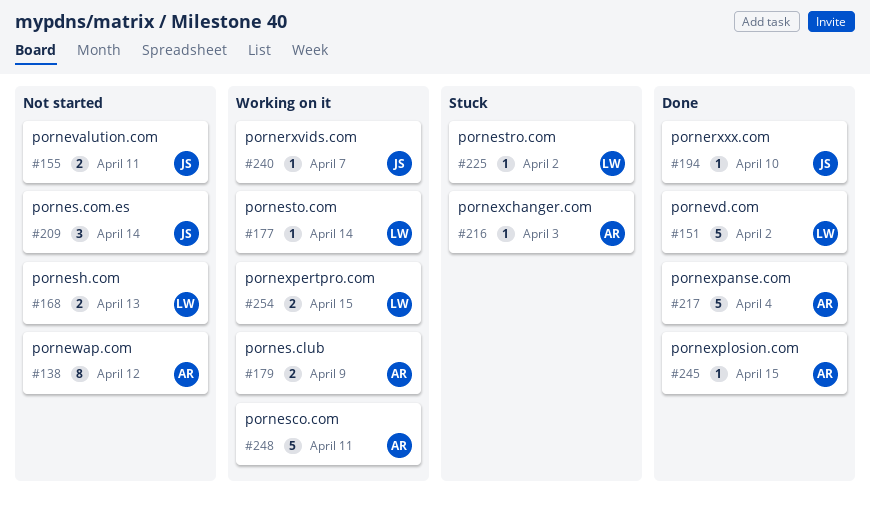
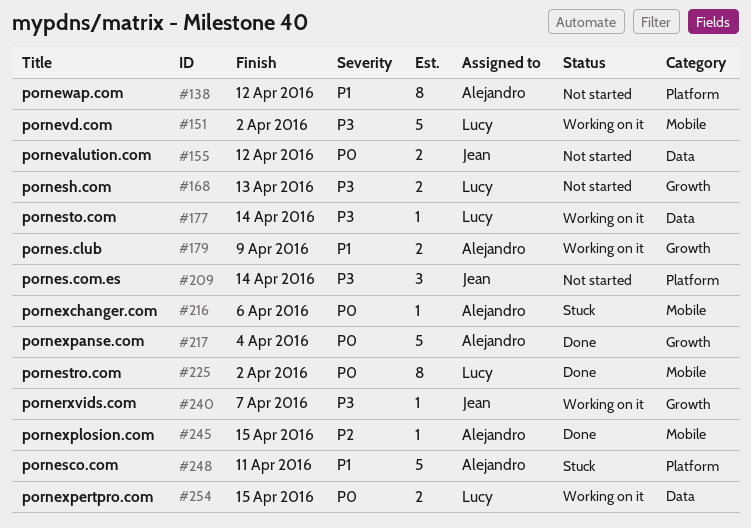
#151, status: Done -> Working on it
#155, due: Apr 11 -> Apr 12
#194: present -> none
#216, due: Apr 3 -> Apr 6
#225, status: Stuck -> Done
#225, estimate: 1 -> 8
#248, status: Working on it -> Stuck

